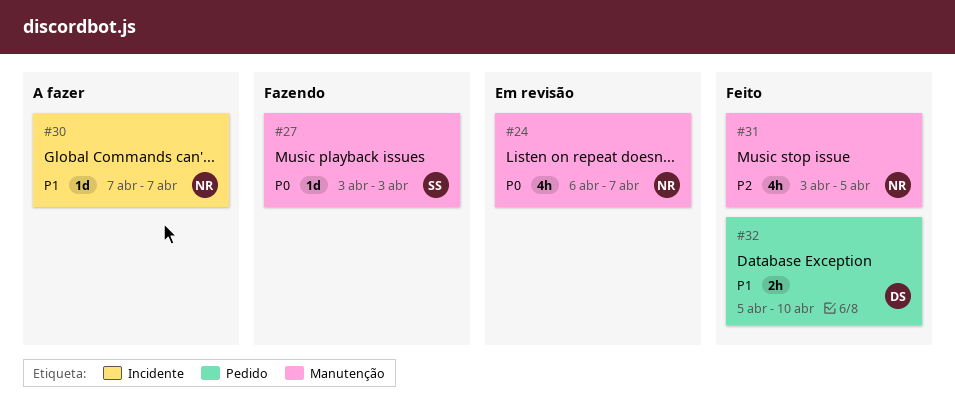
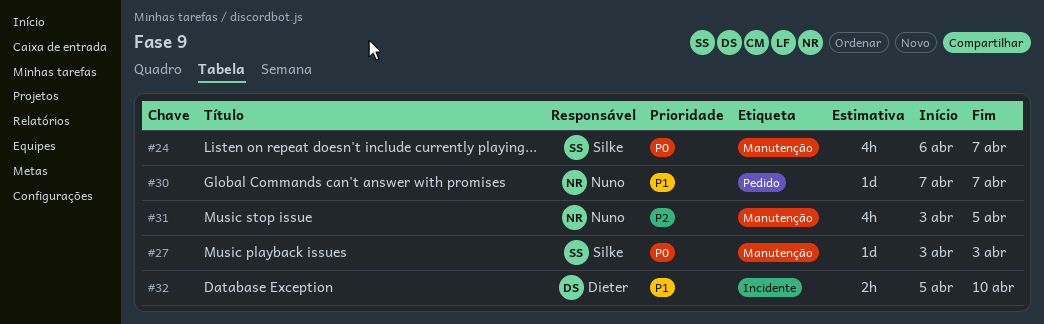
#24, owner: Nuno -> Silke
#30, label: Incidente -> Pedido
#32, label: Pedido -> Incidente

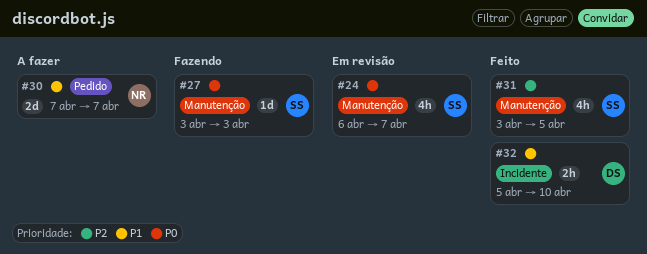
#30, estimate: 1d -> 2d
#31, owner: Nuno -> Silke

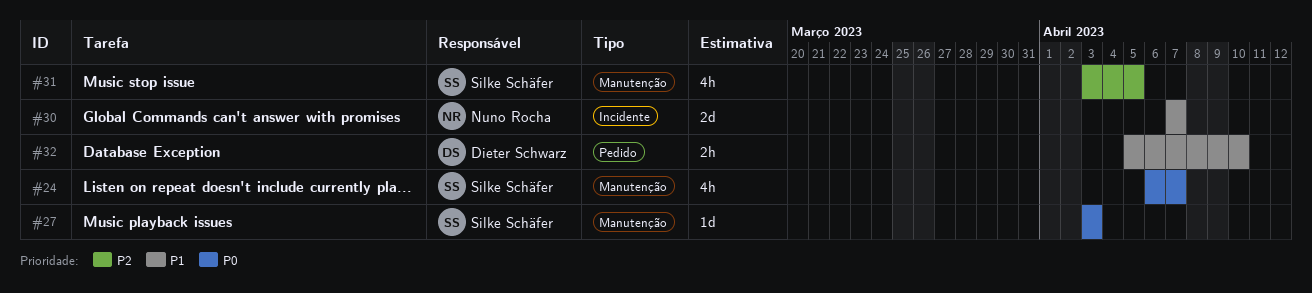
#30, label: Pedido -> Incidente
#32, label: Incidente -> Pedido

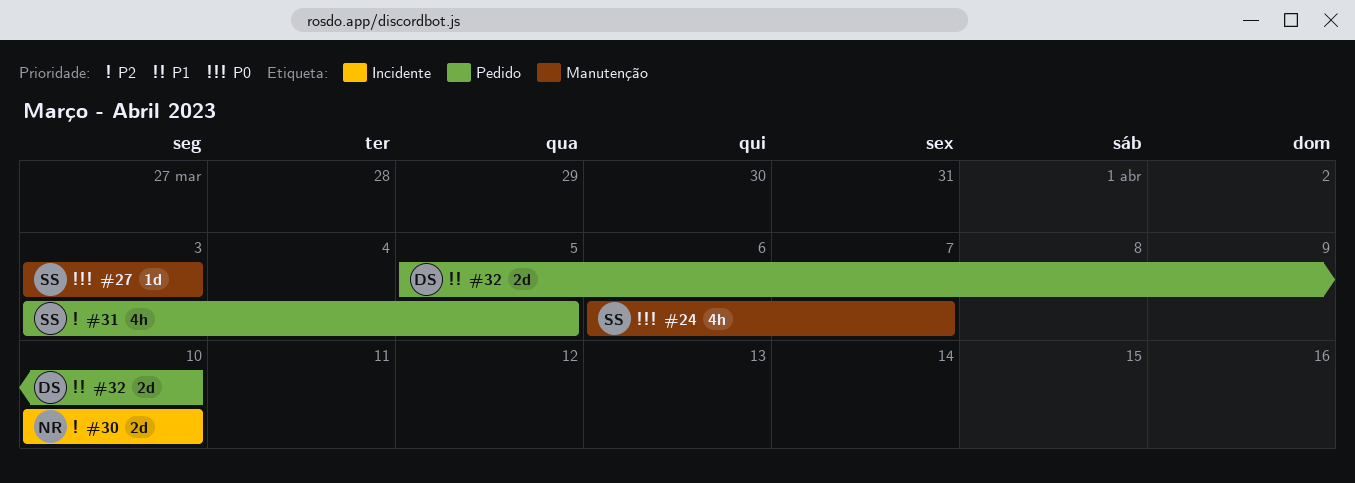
#30, priority: P1 -> P2
#30, start: Apr 7 -> Apr 10
#30, due: Apr 7 -> Apr 10
#31, label: Manutenção -> Pedido
#32, estimate: 2h -> 2d

